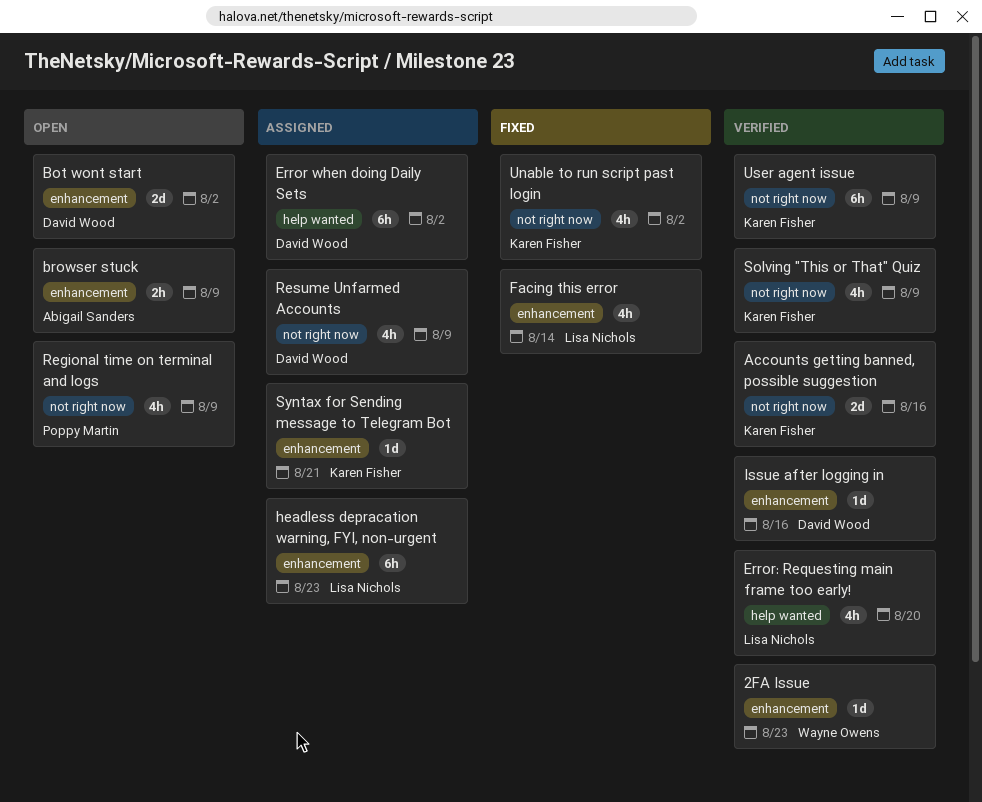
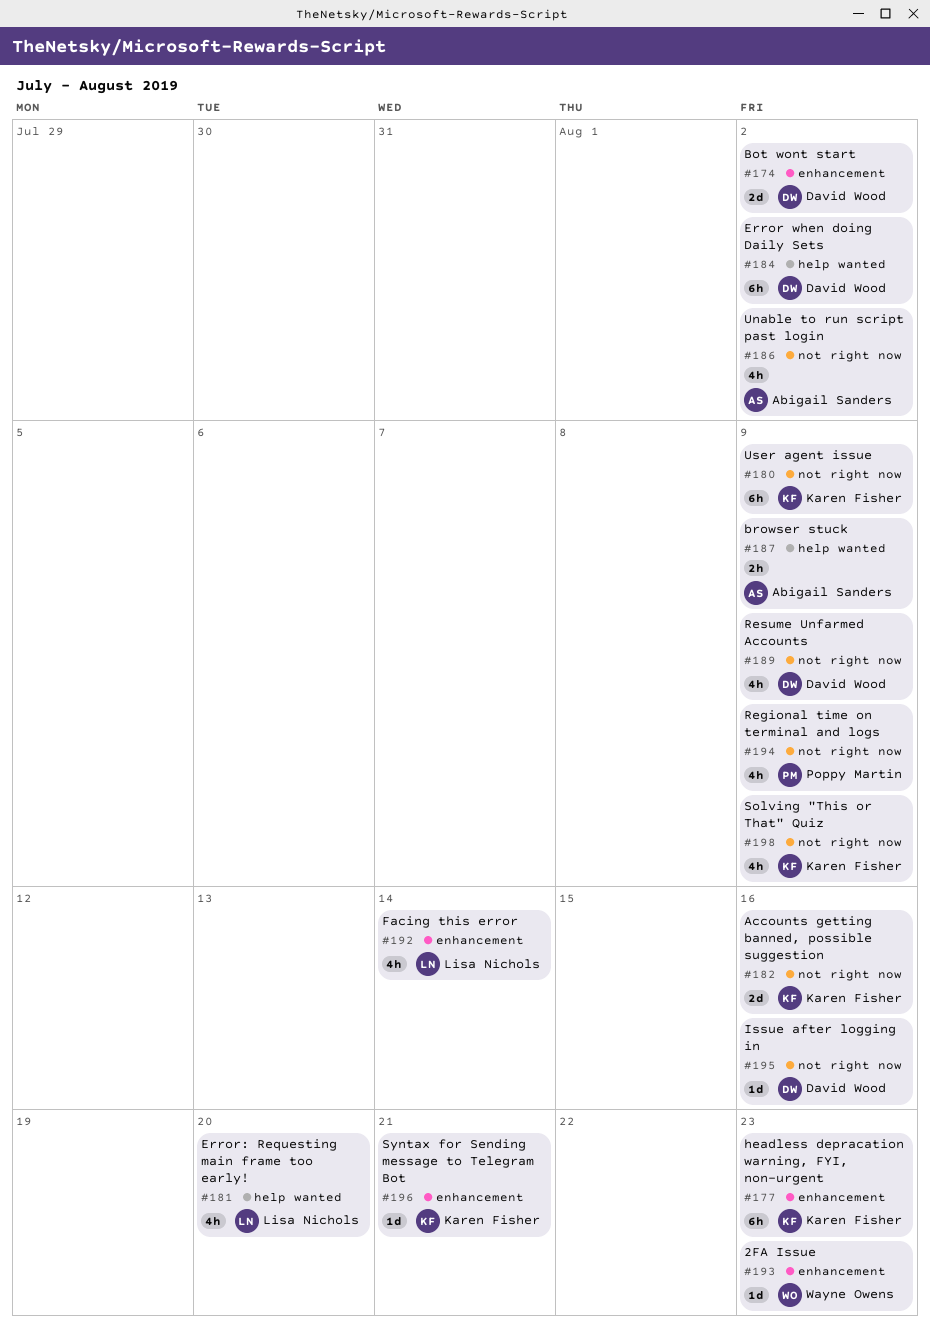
browser stuck, label: enhancement -> help wanted
headless depracation warning, FYI, non-urgent, owner: Lisa Nichols -> Karen Fisher
Issue after logging in, label: enhancement -> not right now
Unable to run script past login, owner: Karen Fisher -> Abigail Sanders

